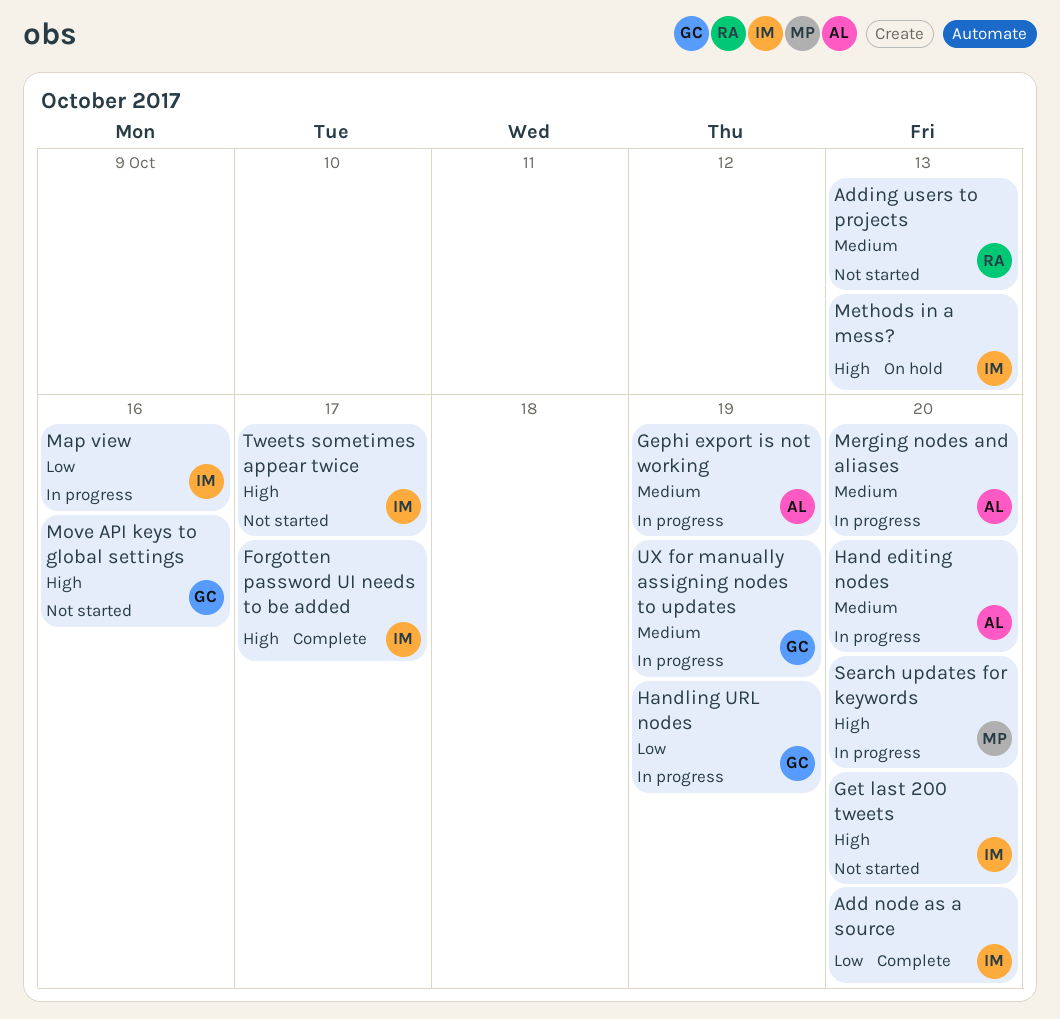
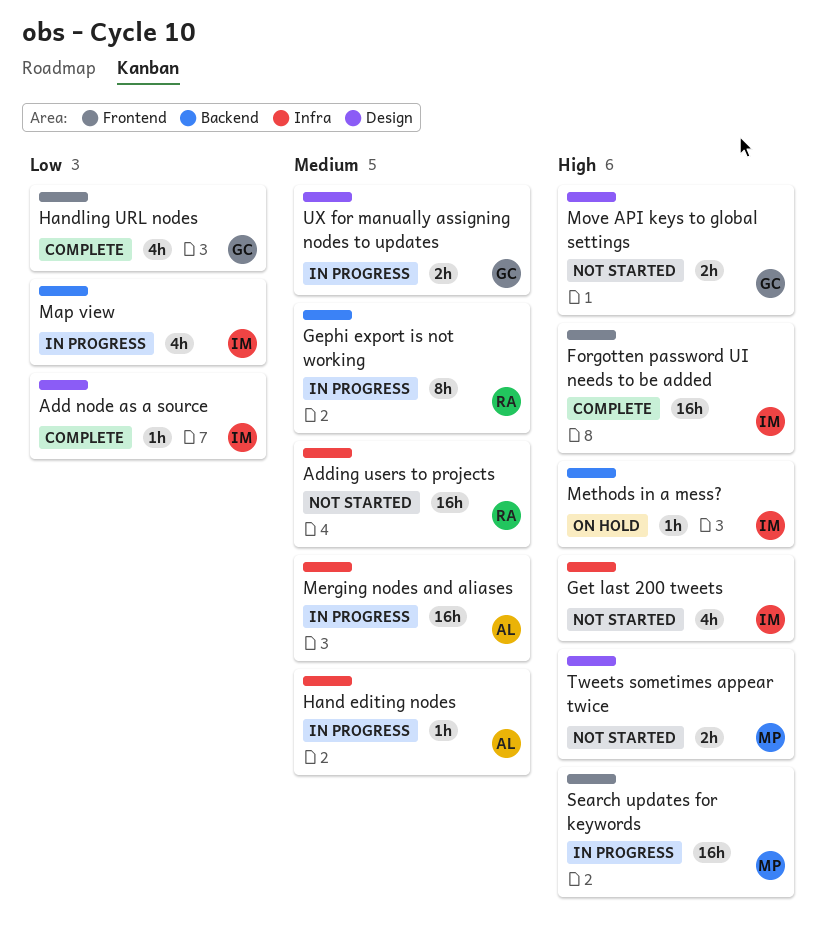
Gephi export is not working, owner: AL -> RA
Handling URL nodes, status: In progress -> Complete
Tweets sometimes appear twice, owner: IM -> MP

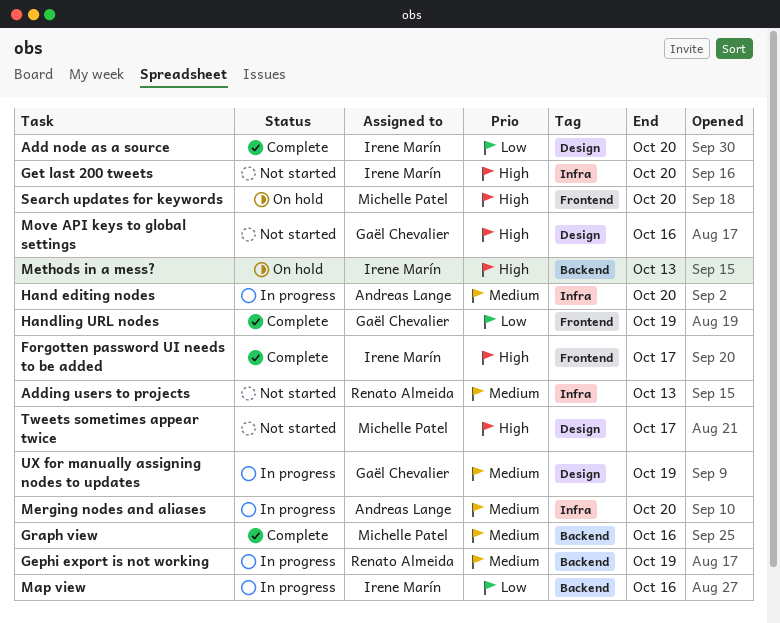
Graph view: none -> present
Search updates for keywords, status: In progress -> On hold

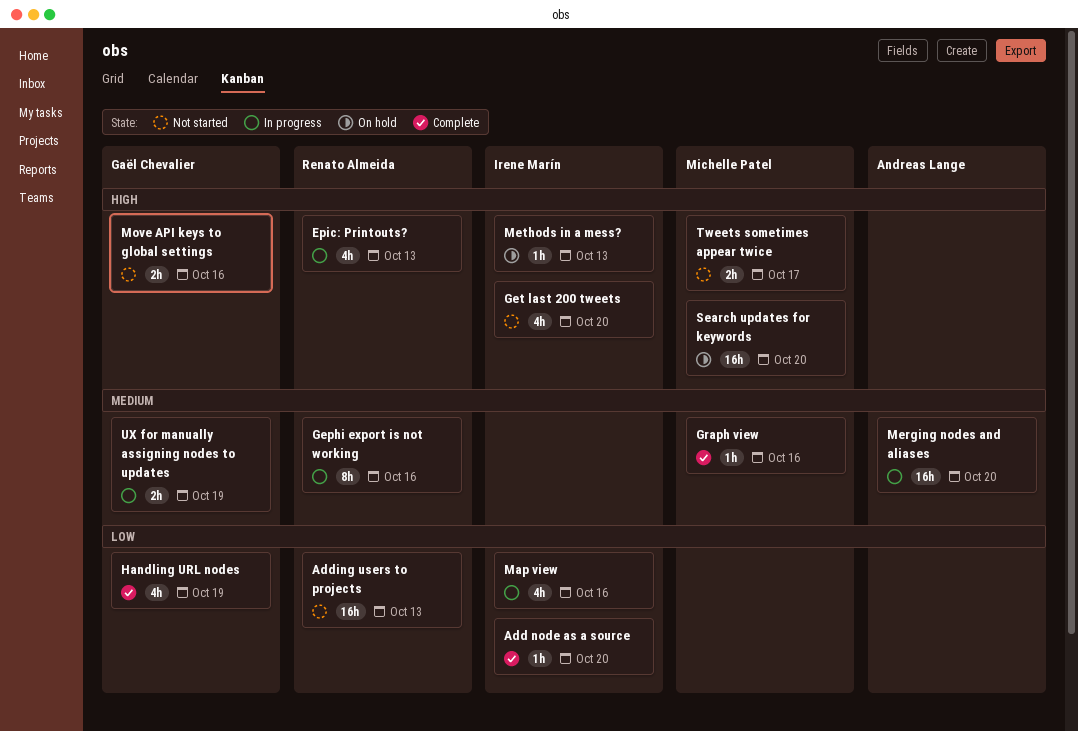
Adding users to projects, priority: Medium -> Low
Epic: Printouts?: none -> present
Forgotten password UI needs to be added: present -> none
Gephi export is not working, due: Oct 19 -> Oct 16
Hand editing nodes: present -> none

